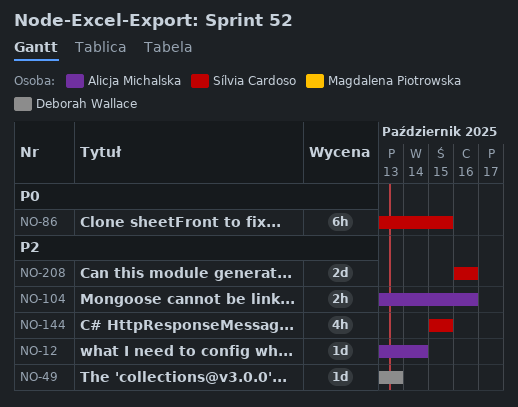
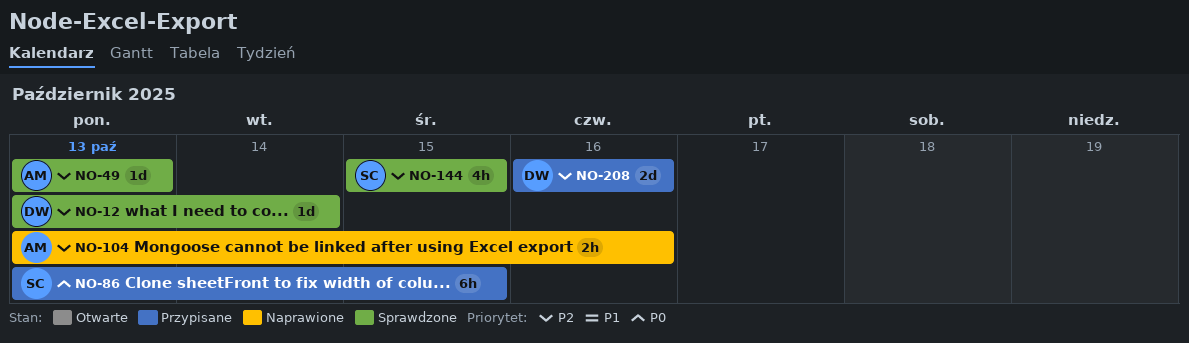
NO-12, owner: Alicja Michalska -> Deborah Wallace
NO-49, owner: Deborah Wallace -> Alicja Michalska
NO-208, owner: Sílvia Cardoso -> Deborah Wallace

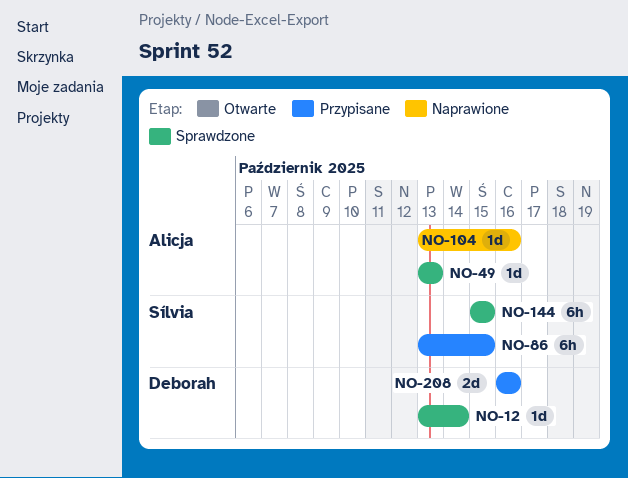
NO-104, estimate: 2h -> 1d
NO-144, estimate: 4h -> 6h

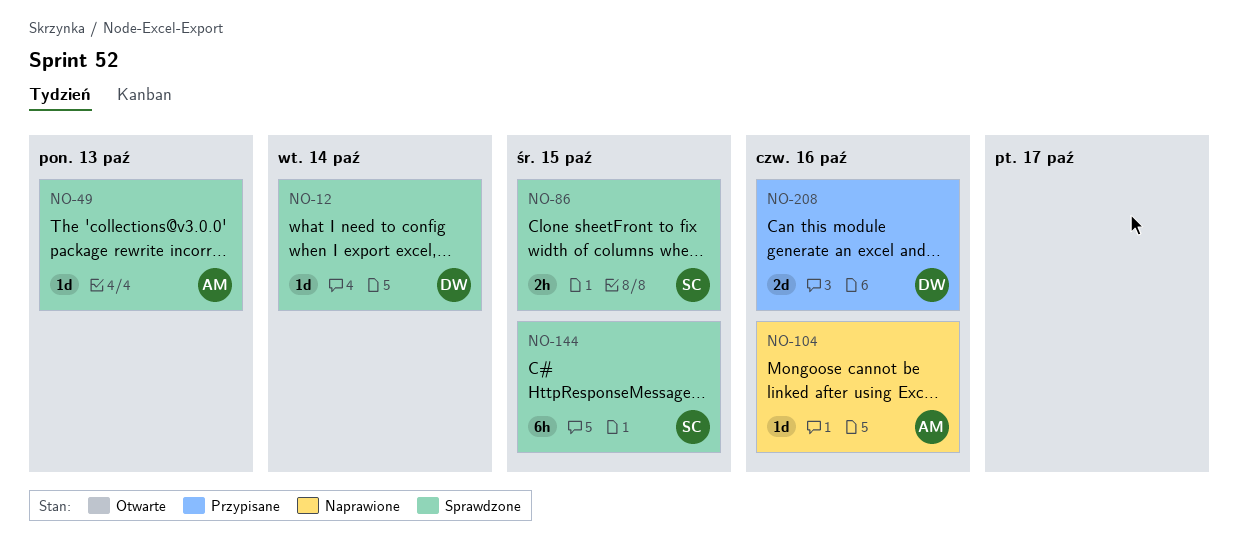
NO-86, status: Przypisane -> Sprawdzone
NO-86, estimate: 6h -> 2h

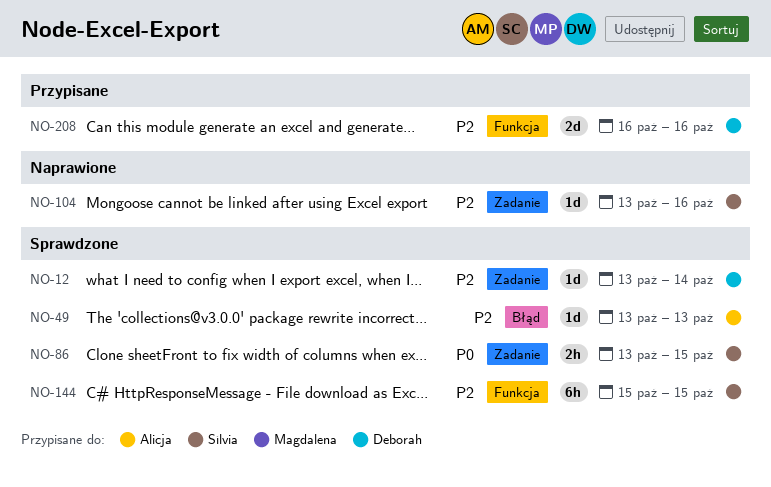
NO-104, owner: Alicja -> Sílvia

